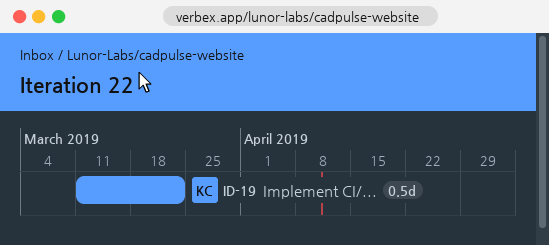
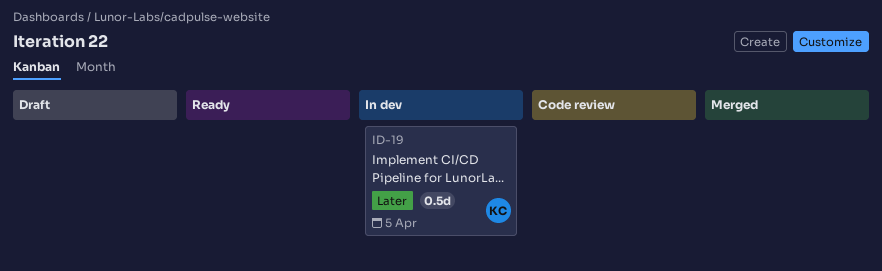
ID-19, due: Mar 22 -> Apr 5

